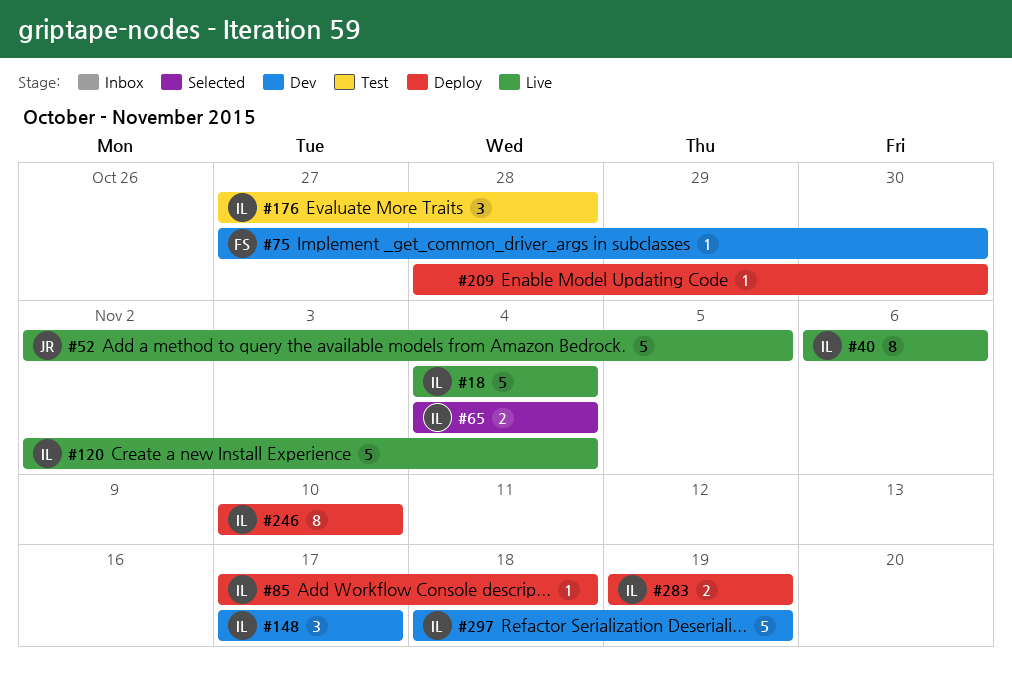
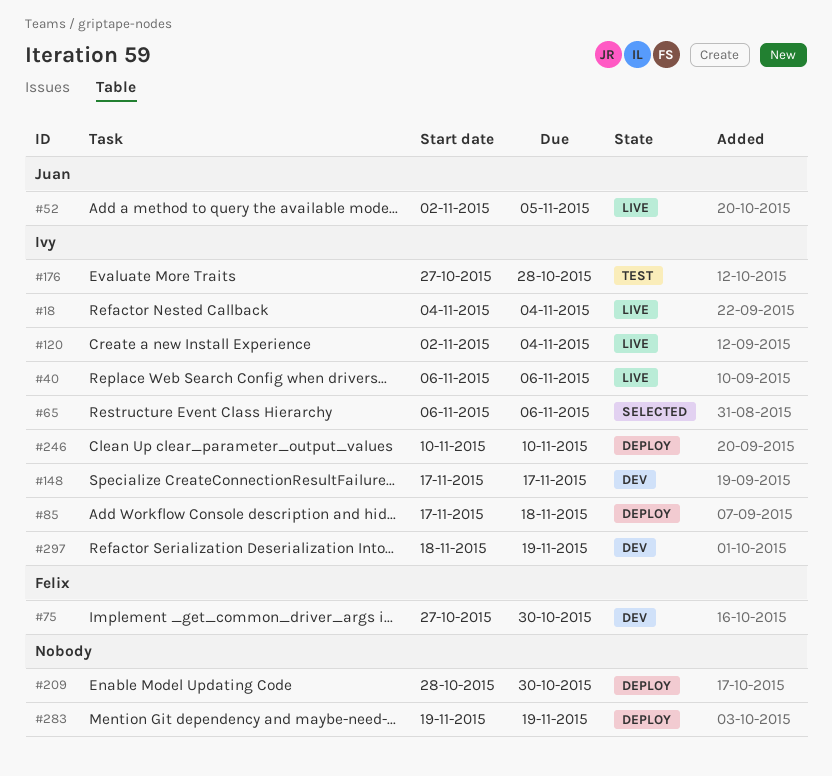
#65, start: Nov 4 -> Nov 6
#65, due: Nov 4 -> Nov 6
#283, owner: Ivy -> none

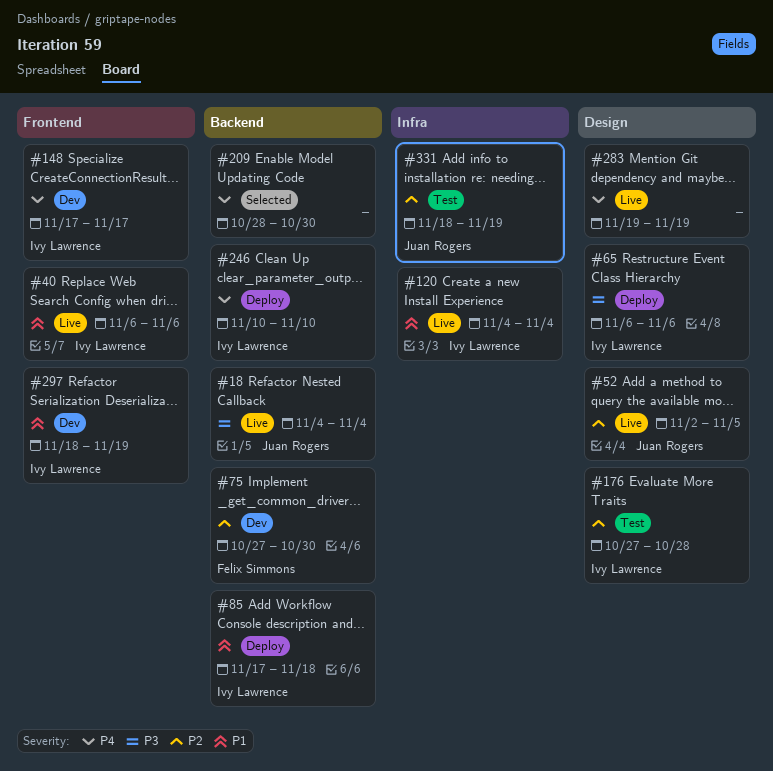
#18, owner: Ivy Lawrence -> Juan Rogers
#65, status: Selected -> Deploy
#120, start: Nov 2 -> Nov 4
#209, status: Deploy -> Selected
#283, status: Deploy -> Live
#331: none -> present

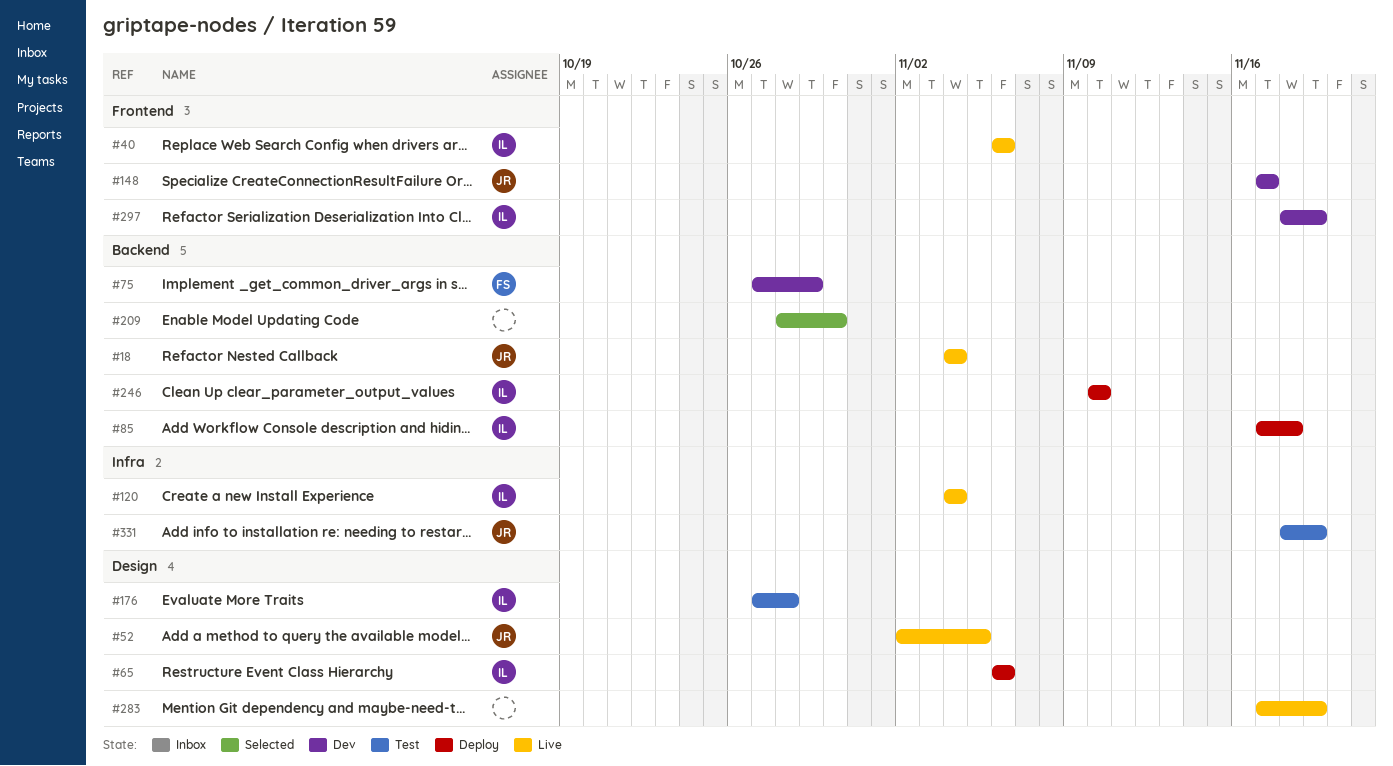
#75, due: Oct 30 -> Oct 29
#148, owner: Ivy Lawrence -> Juan Rogers
#283, start: Nov 19 -> Nov 17

